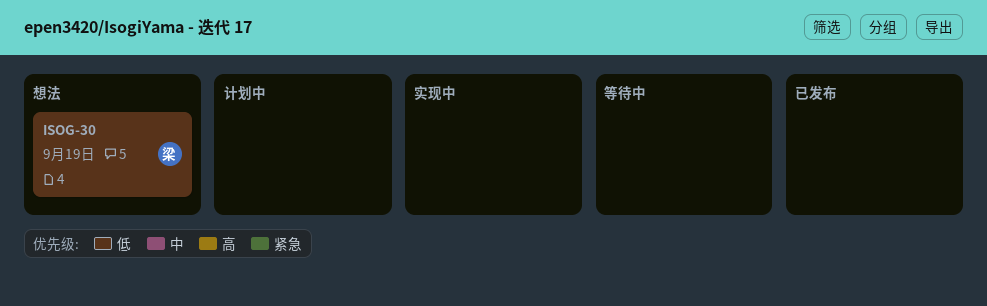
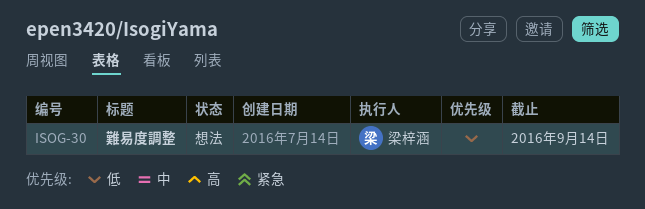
ISOG-30, due: Sep 19 -> Sep 14

